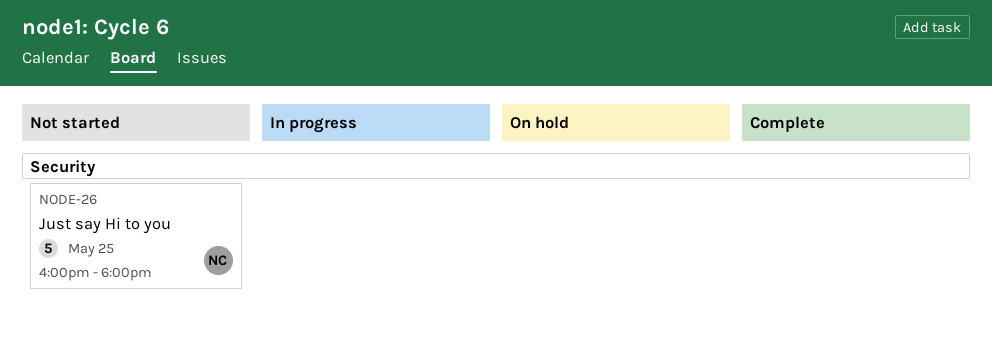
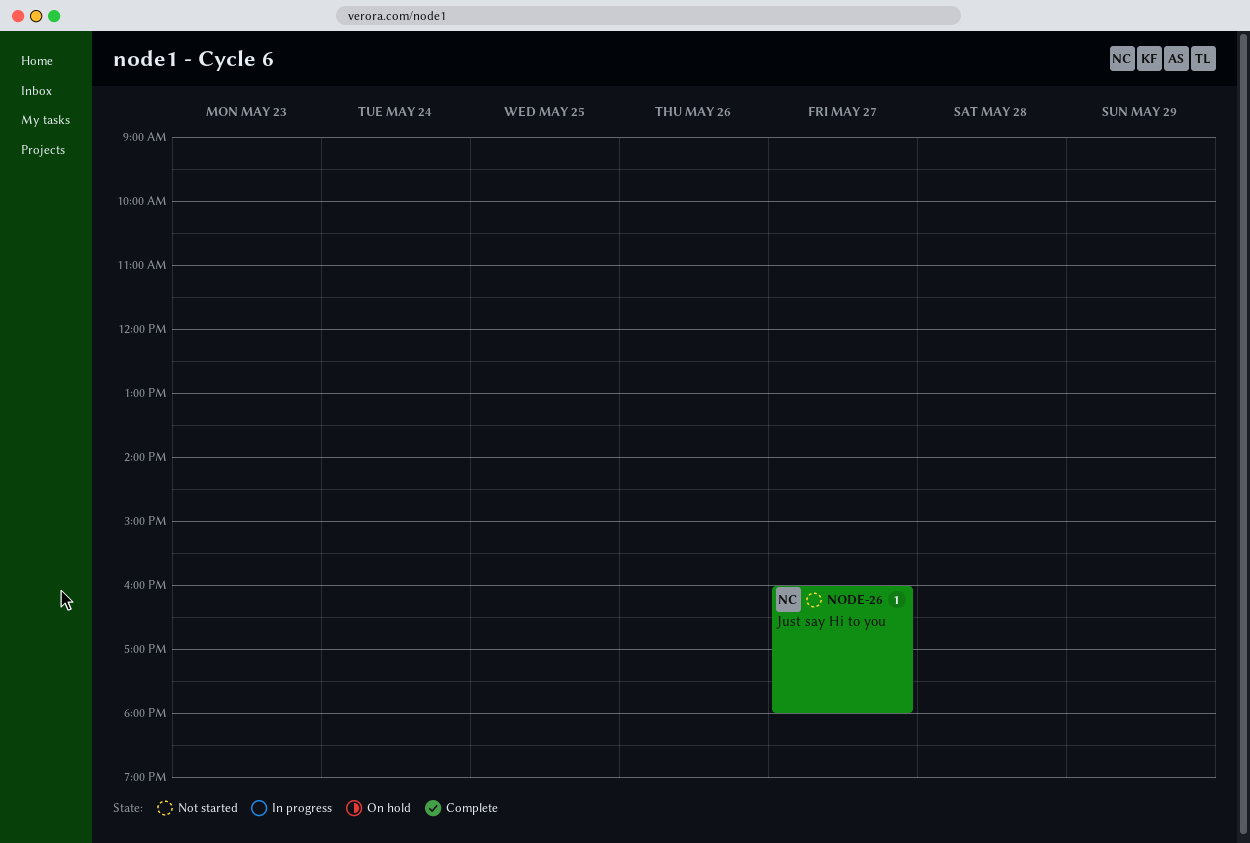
NODE-26, estimate: 5 -> 1
NODE-26, day: May 25 -> May 27

